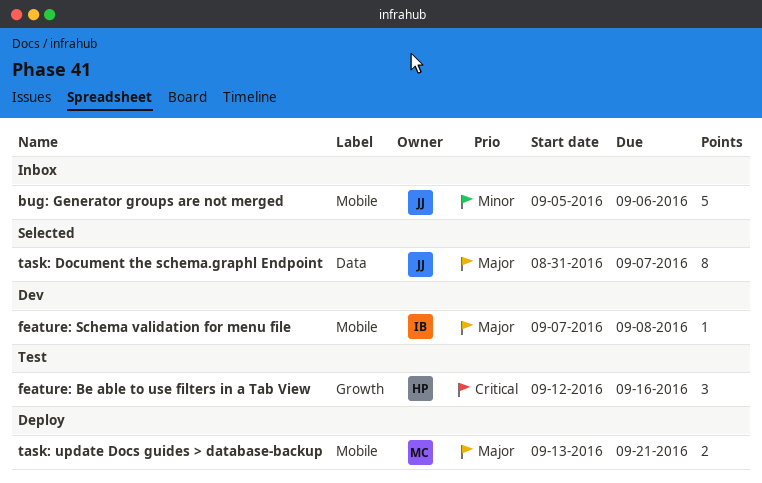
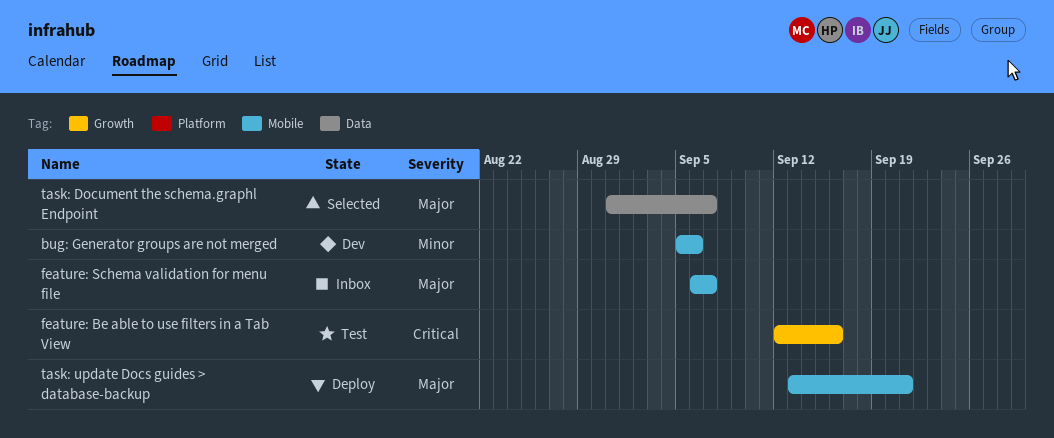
bug: Generator groups are not merged, status: Inbox -> Dev
feature: Schema validation for menu file, status: Dev -> Inbox
feature: Schema validation for menu file, start: Sep 7 -> Sep 6
feature: Schema validation for menu file, due: Sep 8 -> Sep 7

